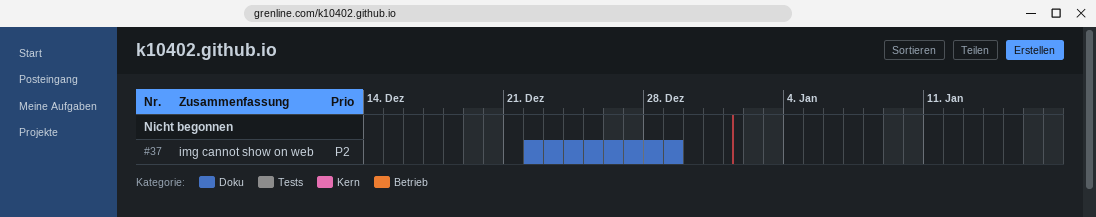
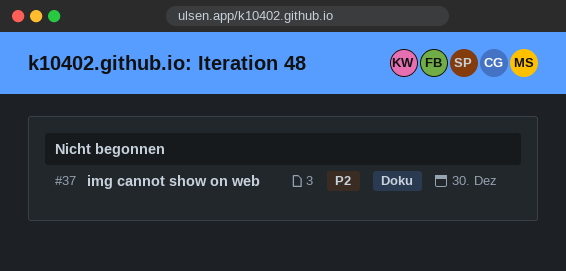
#37, due: Dec 29 -> Dec 30

